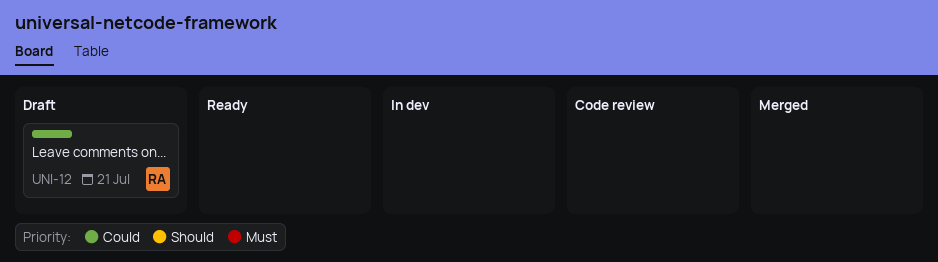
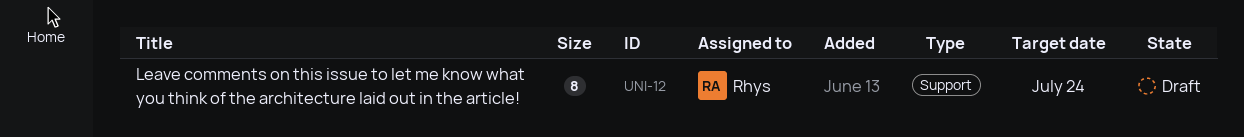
UNI-12, due: Jul 21 -> Jul 24

